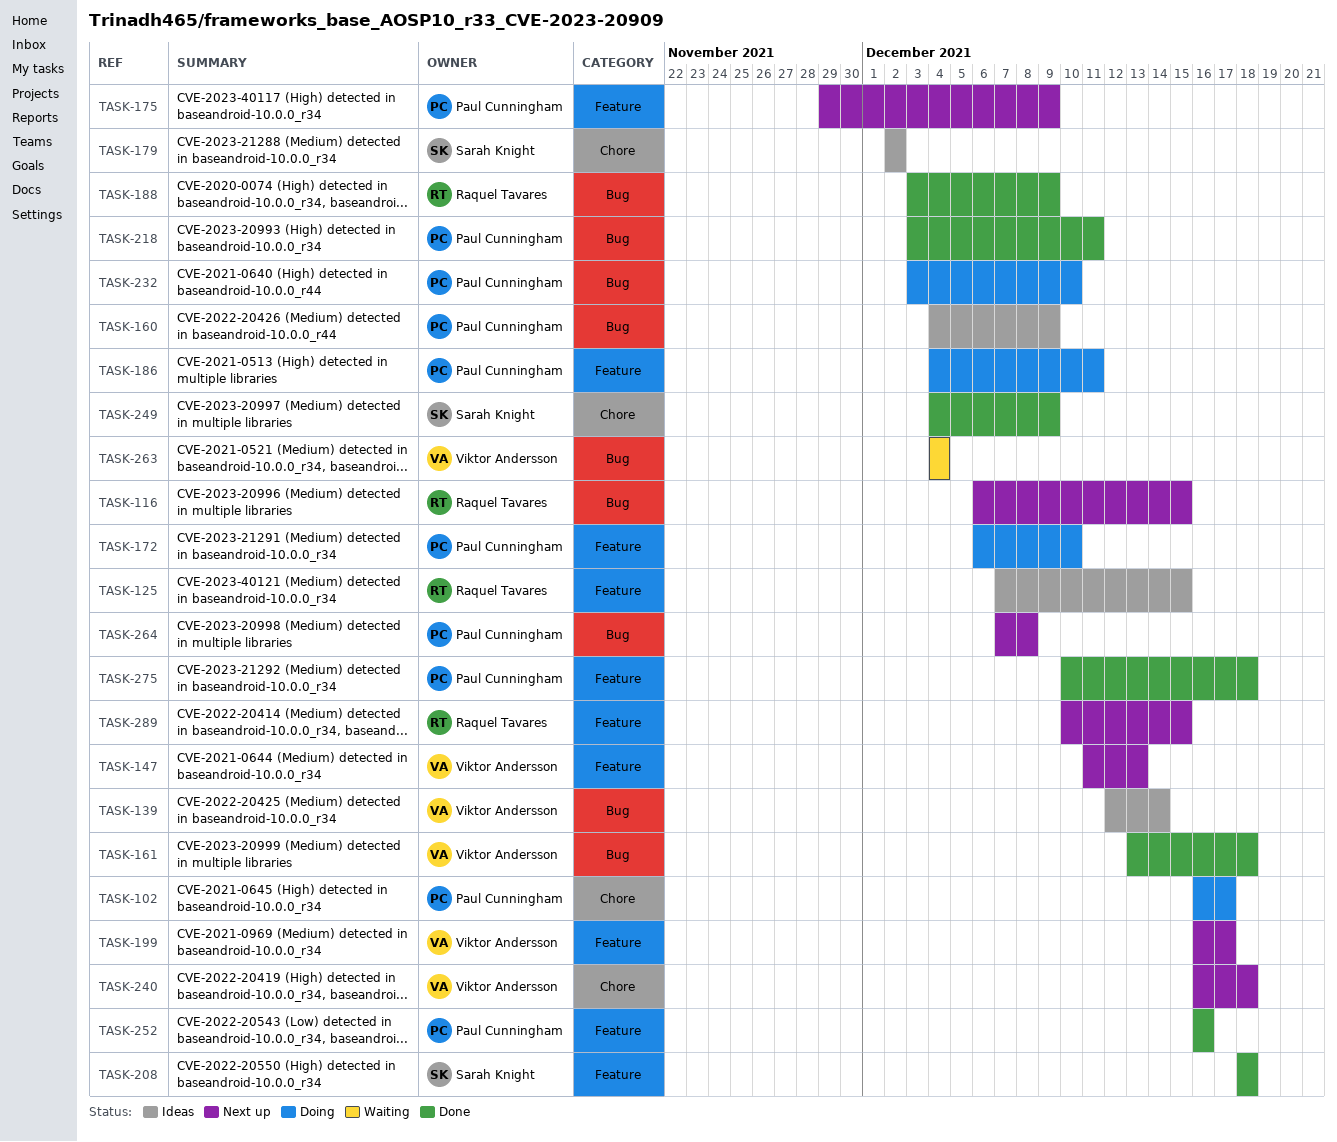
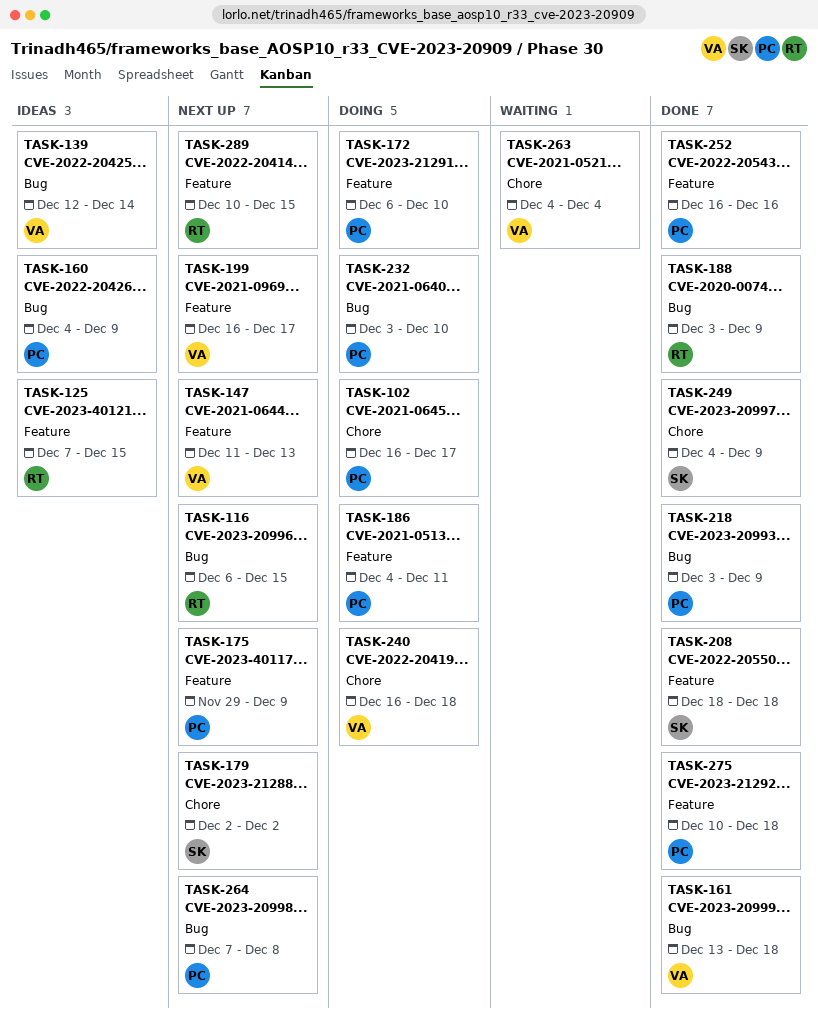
TASK-179, status: Ideas -> Next up
TASK-218, due: Dec 11 -> Dec 9
TASK-240, status: Next up -> Doing
TASK-263, label: Bug -> Chore

